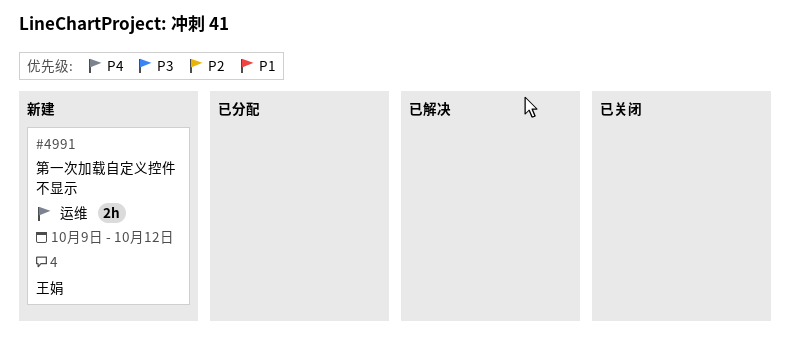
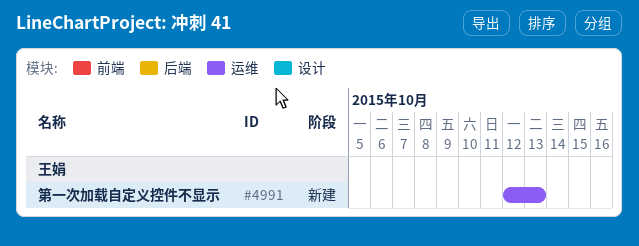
#4991, start: Oct 9 -> Oct 12
#4991, due: Oct 12 -> Oct 13

